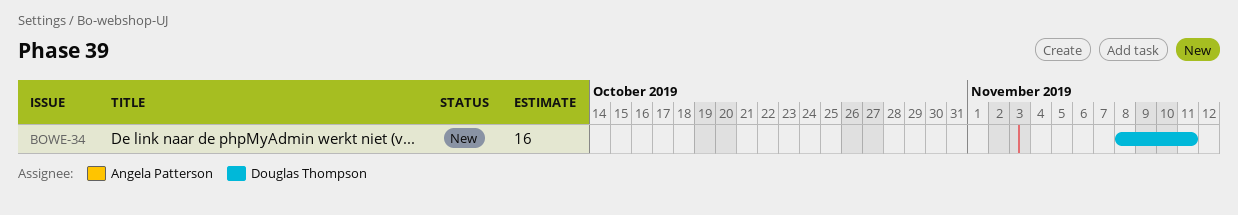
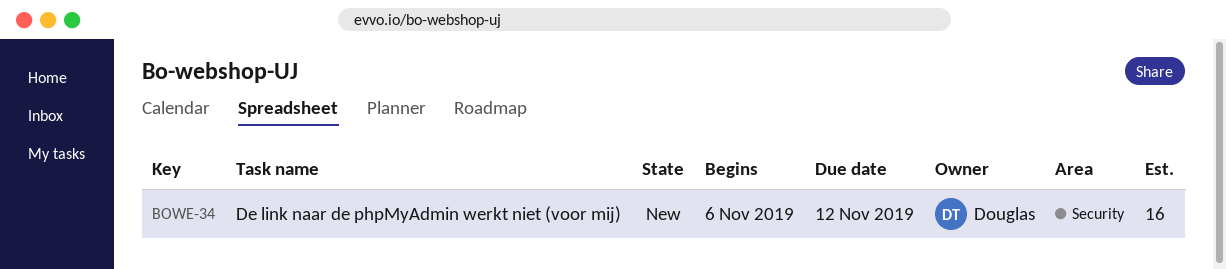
BOWE-34, start: Nov 8 -> Nov 6
BOWE-34, due: Nov 11 -> Nov 12

